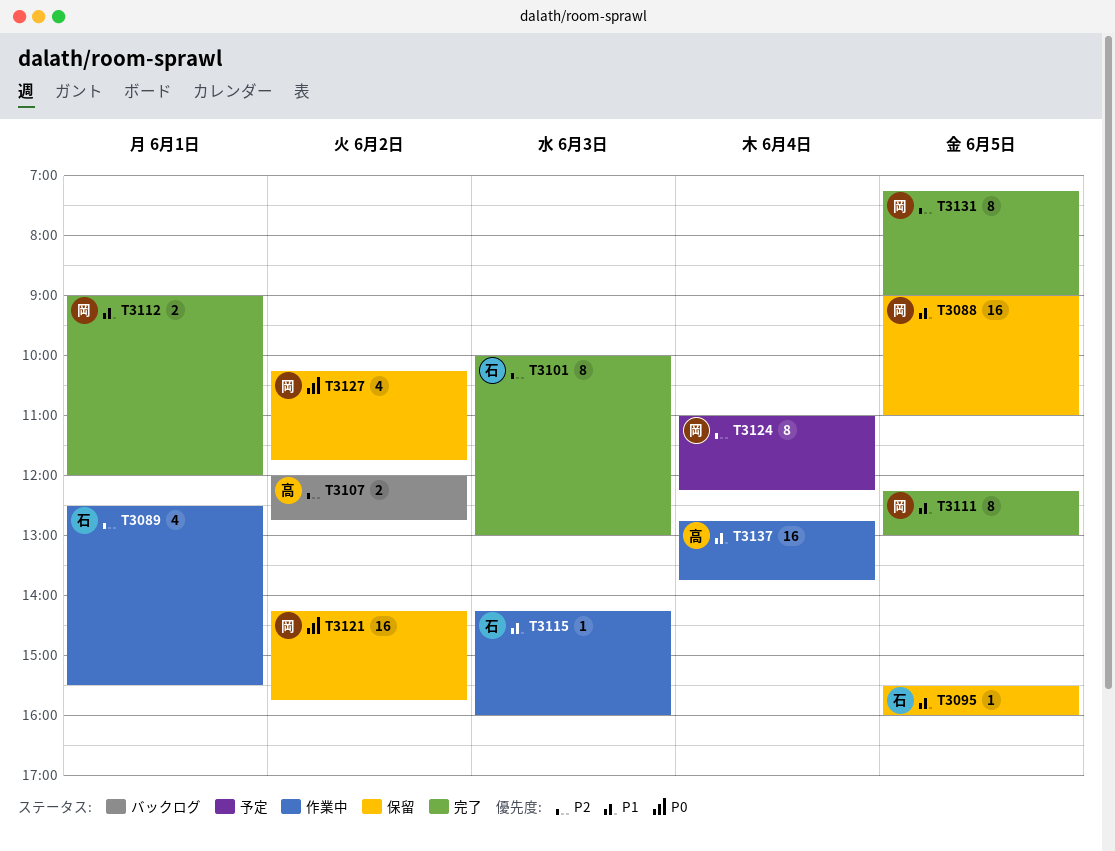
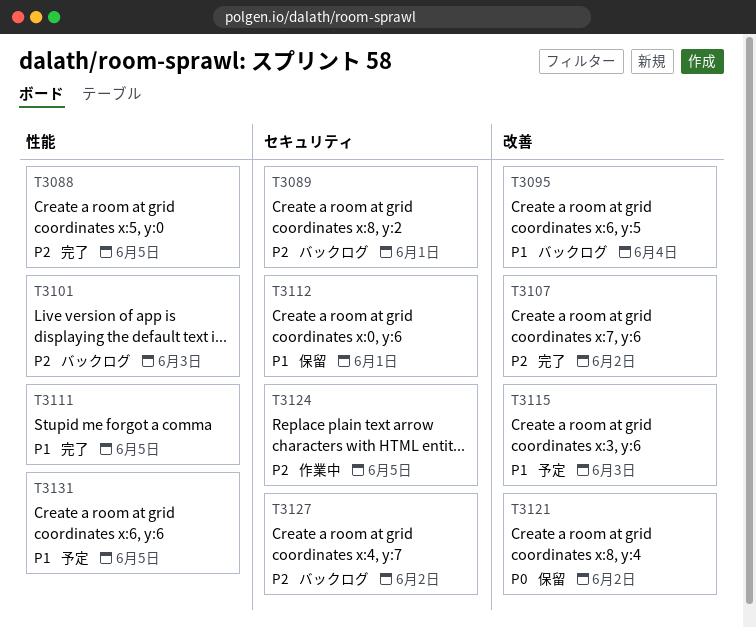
T3088, status: 保留 -> 完了
T3088, priority: P1 -> P2
T3089, status: 作業中 -> バックログ
T3095, status: 保留 -> バックログ
T3095, day: Jun 5 -> Jun 4
T3101, status: 完了 -> バックログ
T3107, status: バックログ -> 完了
T3112, status: 完了 -> 保留
T3115, status: 作業中 -> 予定
T3124, status: 予定 -> 作業中
T3124, day: Jun 4 -> Jun 5
T3127, status: 保留 -> バックログ
T3127, priority: P0 -> P2
T3131, status: 完了 -> 予定
T3131, priority: P2 -> P1
T3137: present -> none

